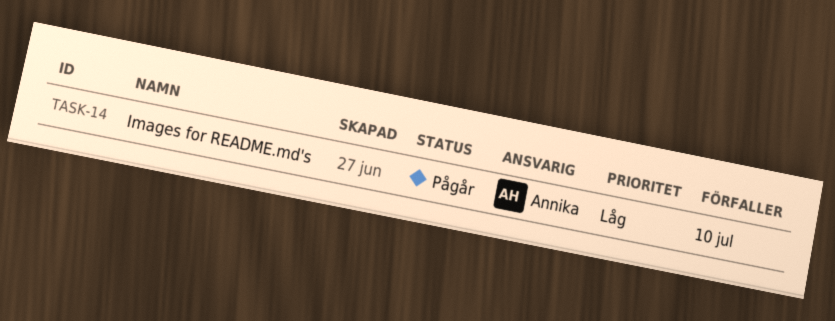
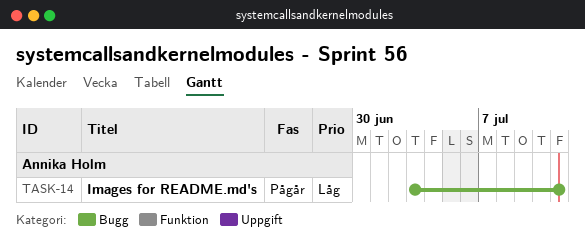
TASK-14, due: Jul 10 -> Jul 11

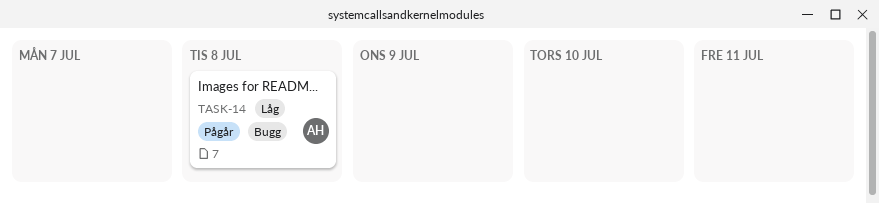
TASK-14, due: Jul 11 -> Jul 8

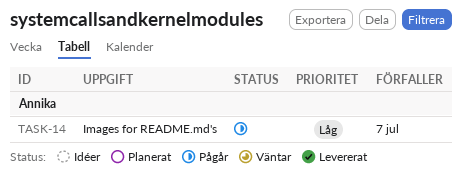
TASK-14, due: Jul 8 -> Jul 7

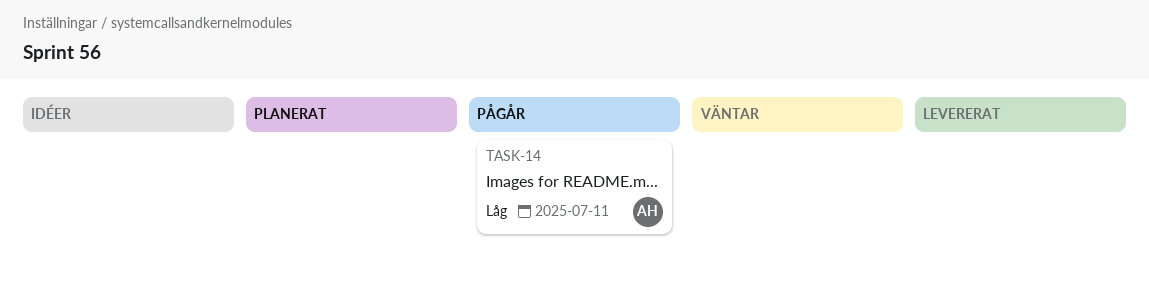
TASK-14, due: Jul 7 -> Jul 11

